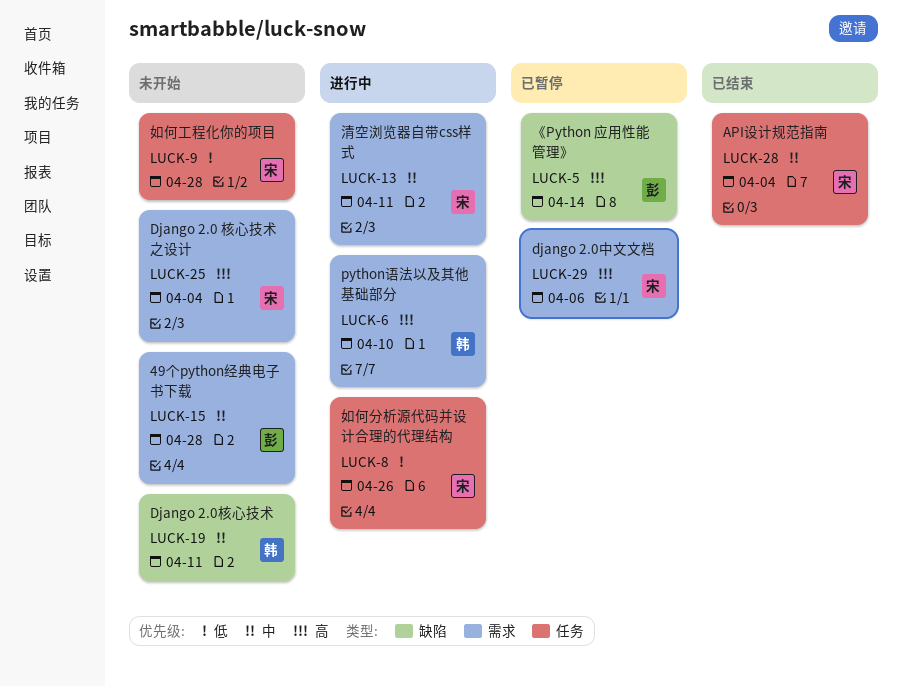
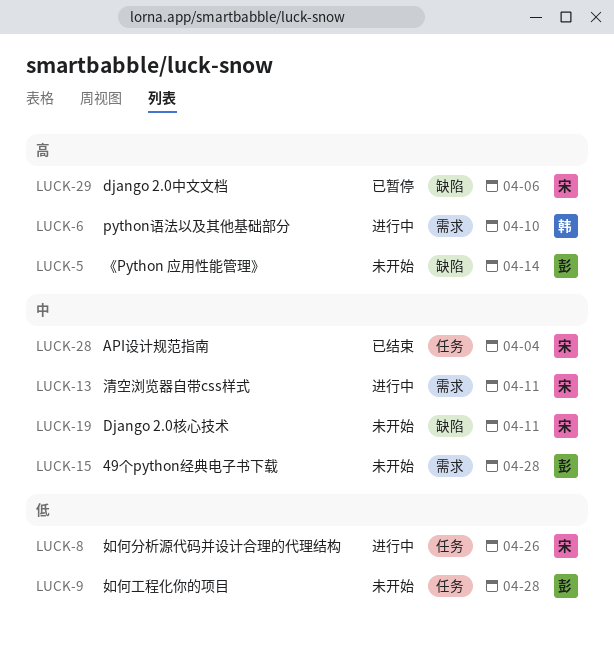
LUCK-5, status: 已暂停 -> 未开始
LUCK-9, owner: 宋 -> 彭
LUCK-19, owner: 韩 -> 宋
LUCK-25: present -> none
LUCK-29, label: 需求 -> 缺陷

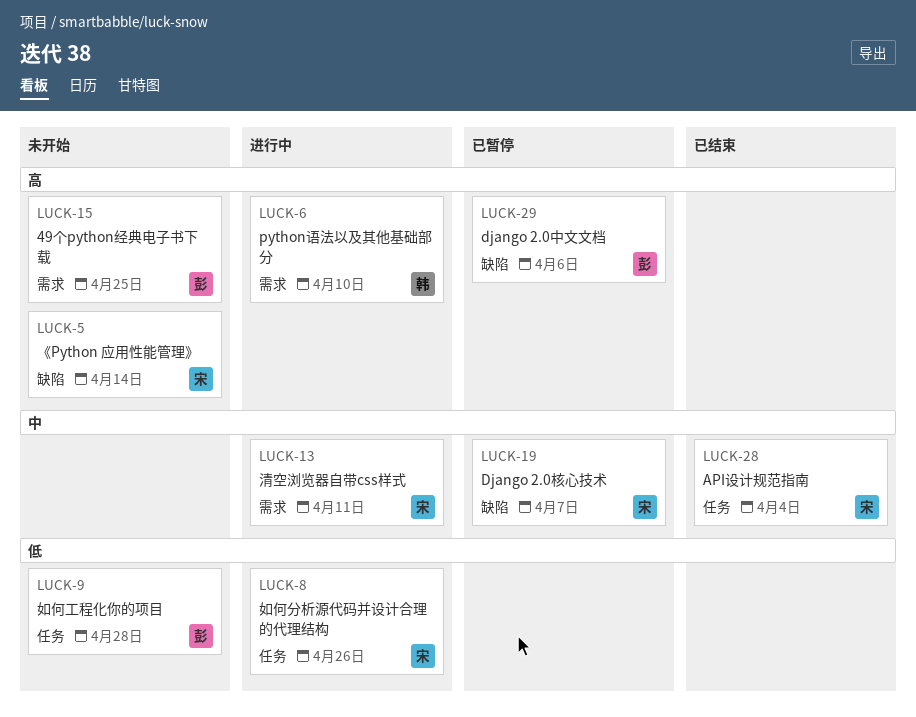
LUCK-5, owner: 彭 -> 宋
LUCK-15, priority: 中 -> 高
LUCK-15, due: Apr 28 -> Apr 25
LUCK-19, status: 未开始 -> 已暂停
LUCK-19, due: Apr 11 -> Apr 7
LUCK-29, owner: 宋 -> 彭

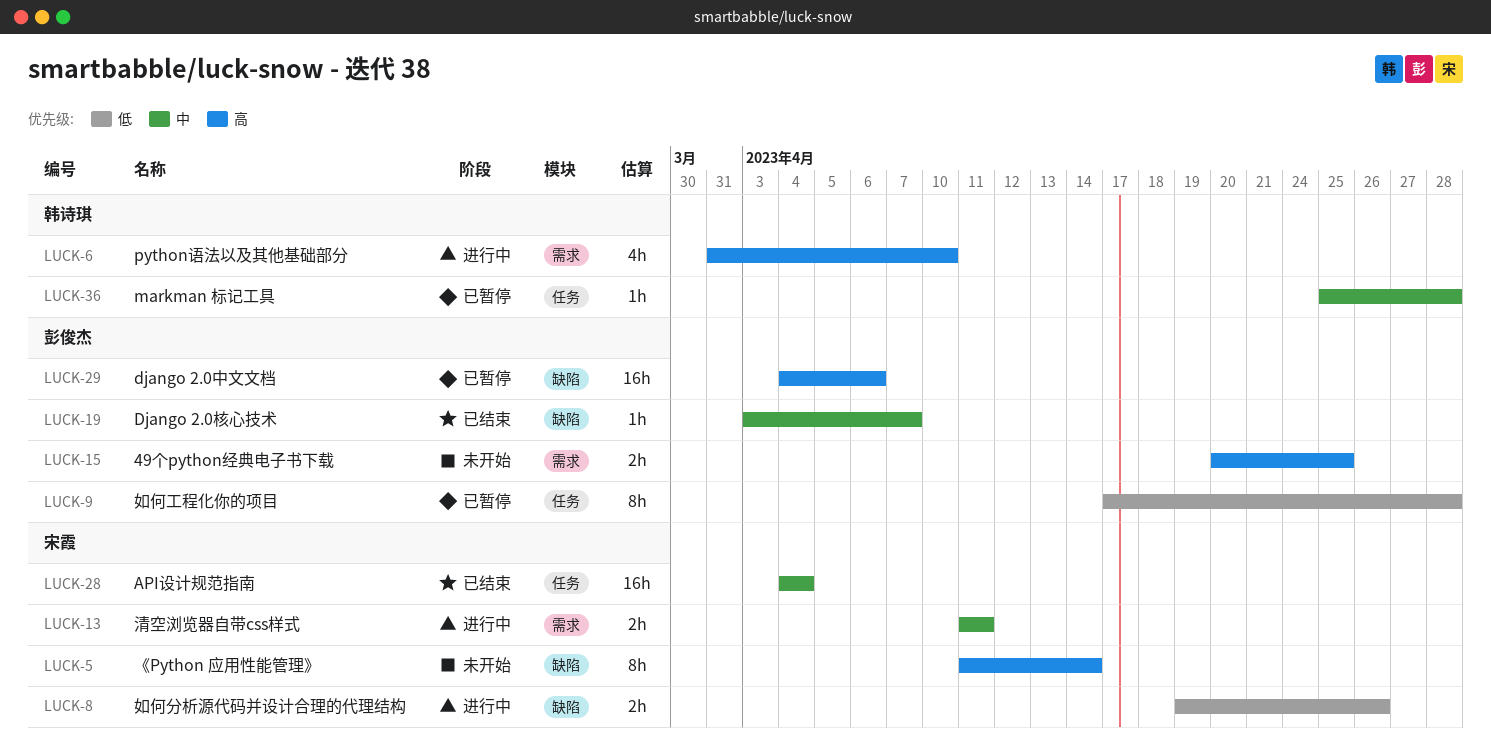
LUCK-8, label: 任务 -> 缺陷
LUCK-9, status: 未开始 -> 已暂停
LUCK-19, status: 已暂停 -> 已结束
LUCK-19, owner: 宋霞 -> 彭俊杰
LUCK-36: none -> present

